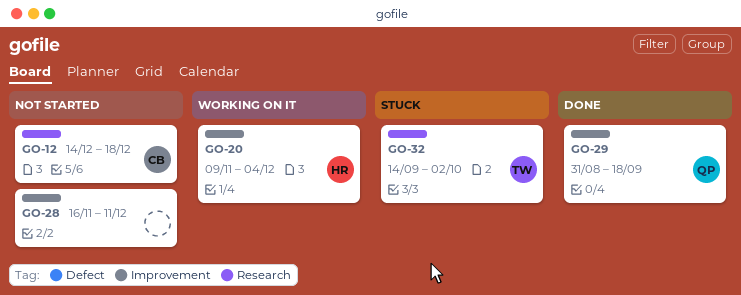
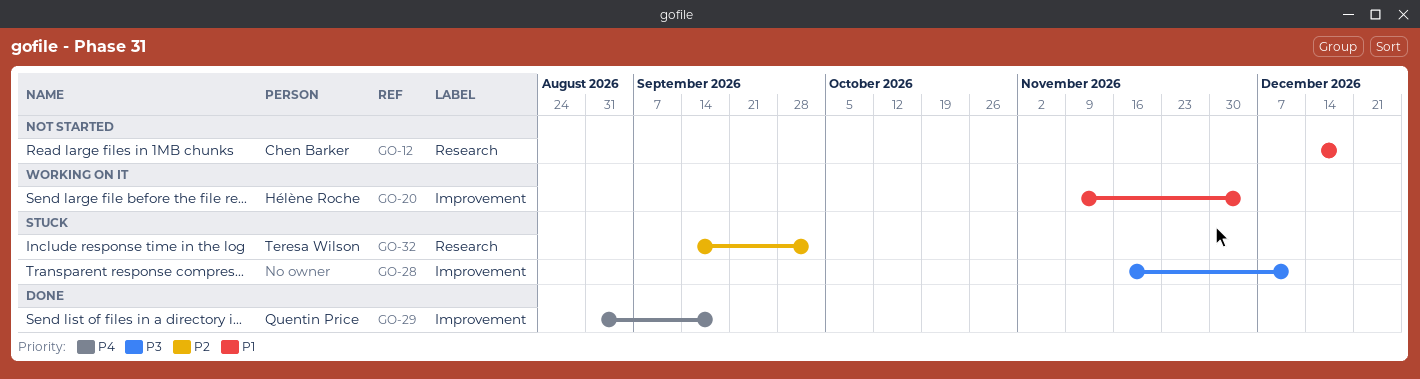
GO-28, status: Not started -> Stuck

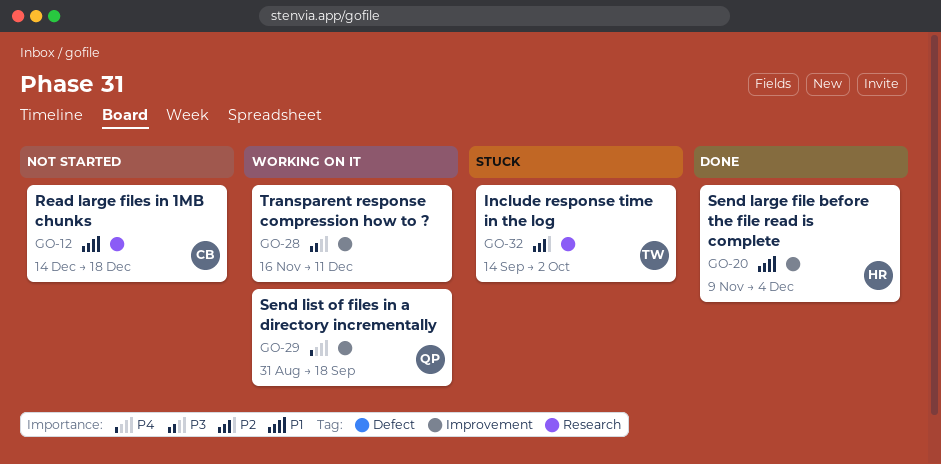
GO-20, status: Working on it -> Done
GO-28, status: Stuck -> Working on it
GO-29, status: Done -> Working on it

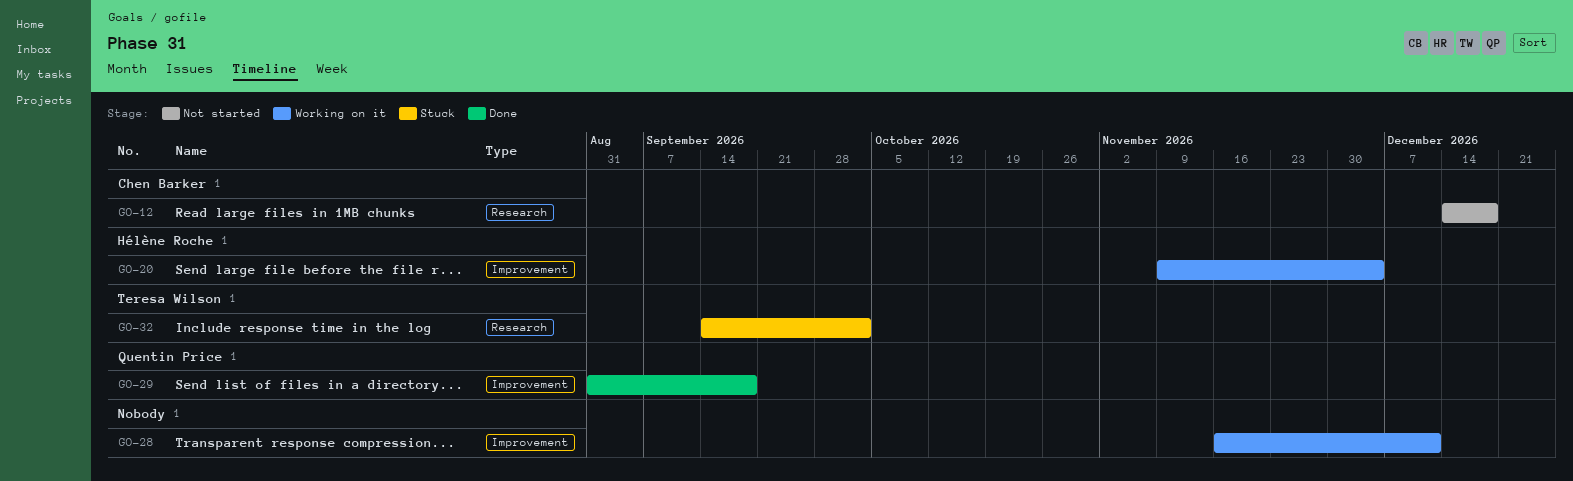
GO-20, status: Done -> Working on it
GO-29, status: Working on it -> Done

